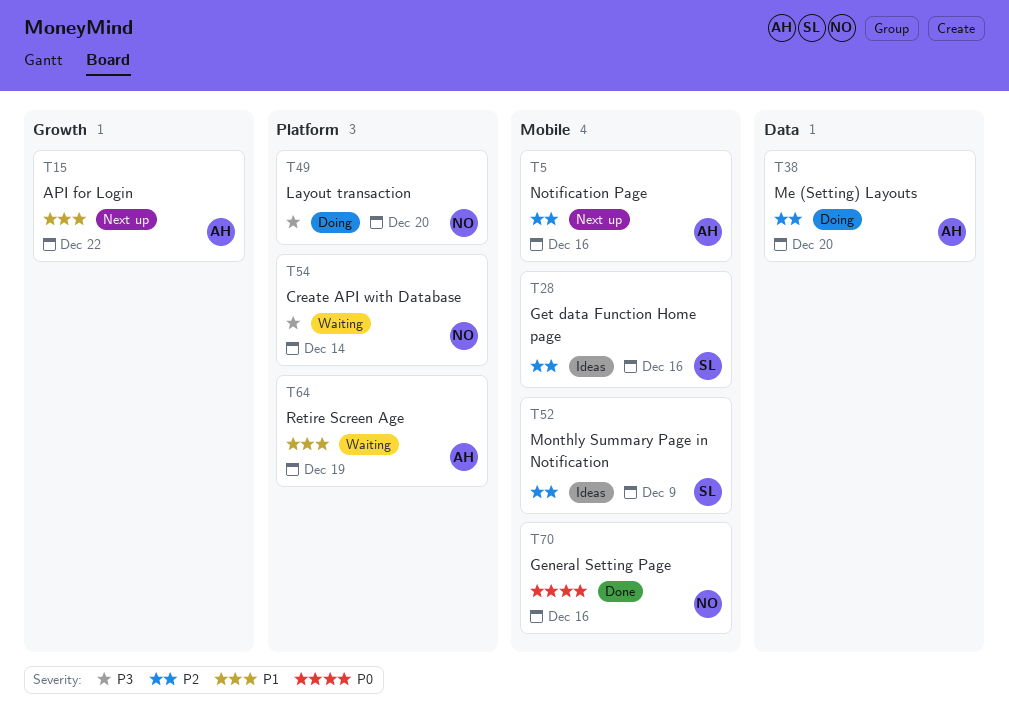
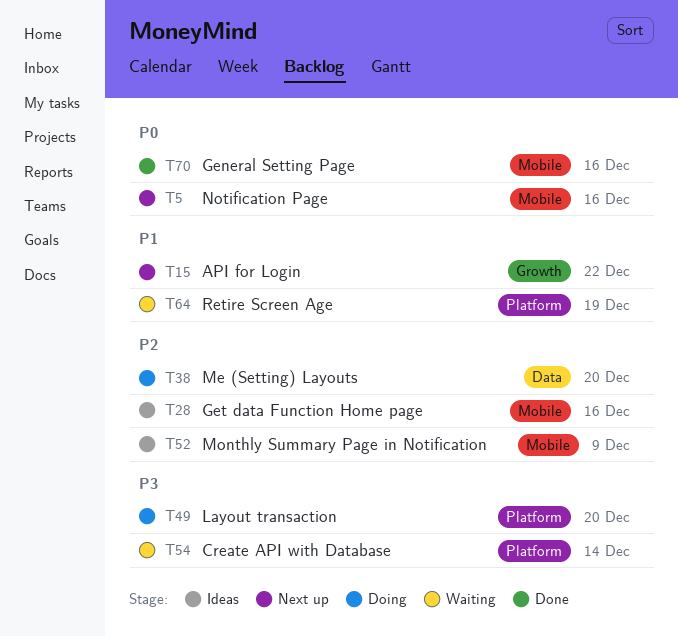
T5, priority: P2 -> P0

